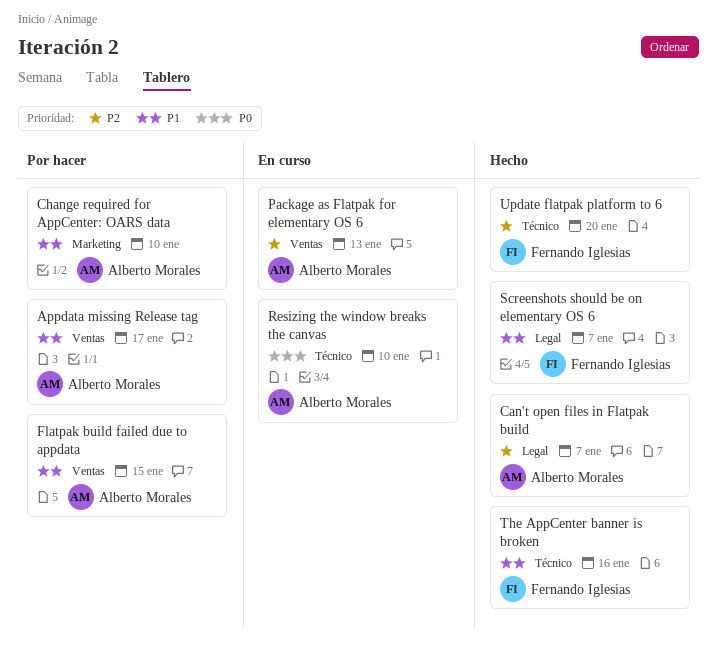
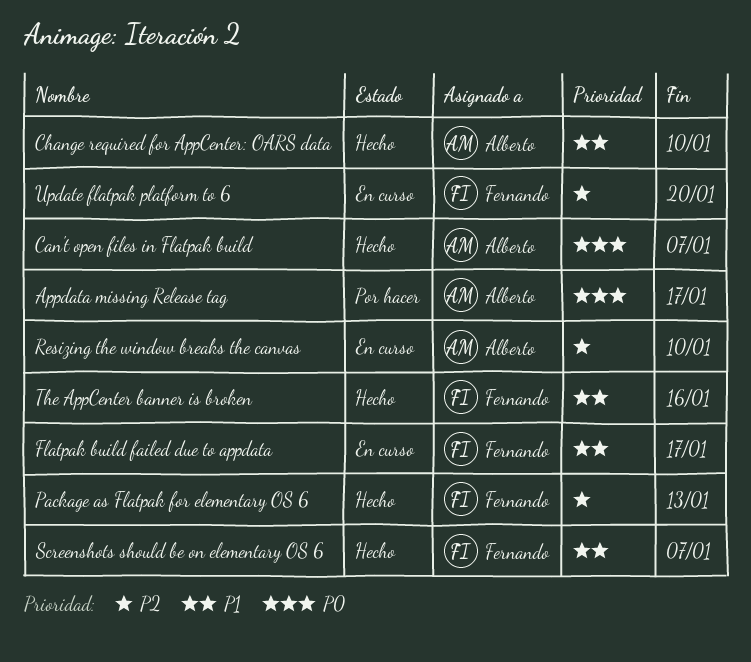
Appdata missing Release tag, priority: P1 -> P0
Can't open files in Flatpak build, priority: P2 -> P0
Change required for AppCenter: OARS data, status: Por hacer -> Hecho
Flatpak build failed due to appdata, status: Por hacer -> En curso
Flatpak build failed due to appdata, owner: Alberto Morales -> Fernando Iglesias
Flatpak build failed due to appdata, due: Jan 15 -> Jan 17
Package as Flatpak for elementary OS 6, status: En curso -> Hecho
Package as Flatpak for elementary OS 6, owner: Alberto Morales -> Fernando Iglesias
Resizing the window breaks the canvas, priority: P0 -> P2
Update flatpak platform to 6, status: Hecho -> En curso

